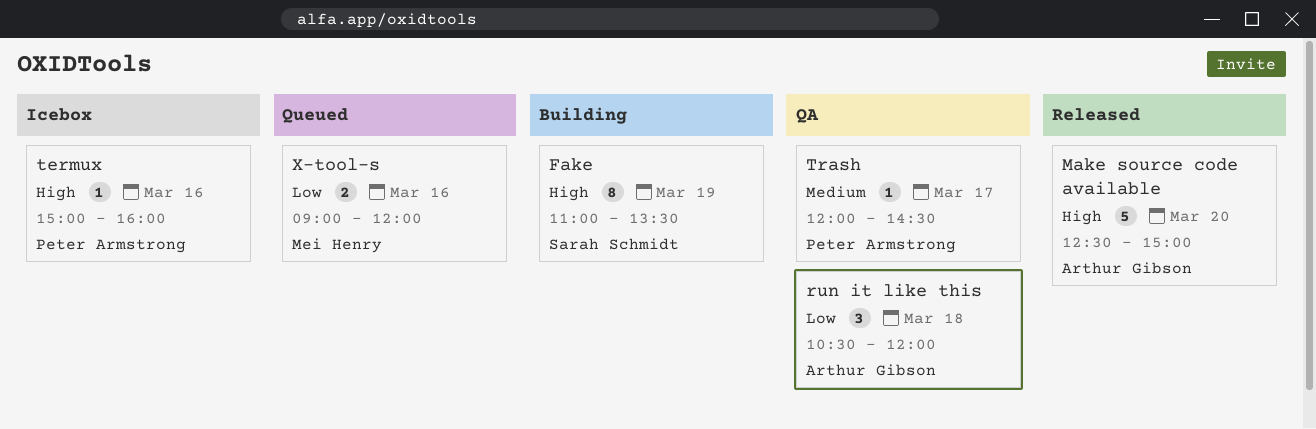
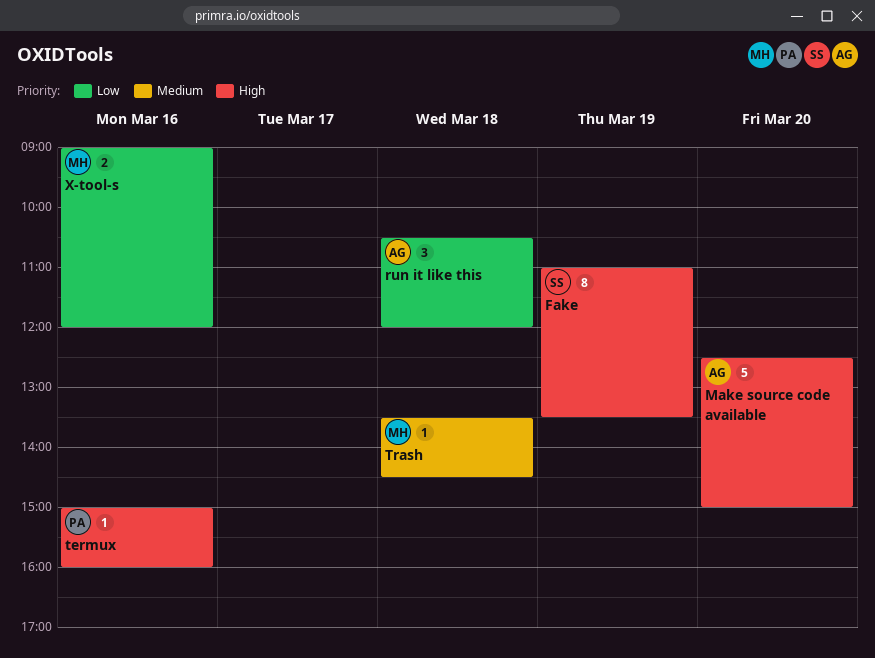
Trash, owner: Peter Armstrong -> Mei Henry
Trash, day: Mar 17 -> Mar 18
Trash, begins: 12:00 -> 13:30

